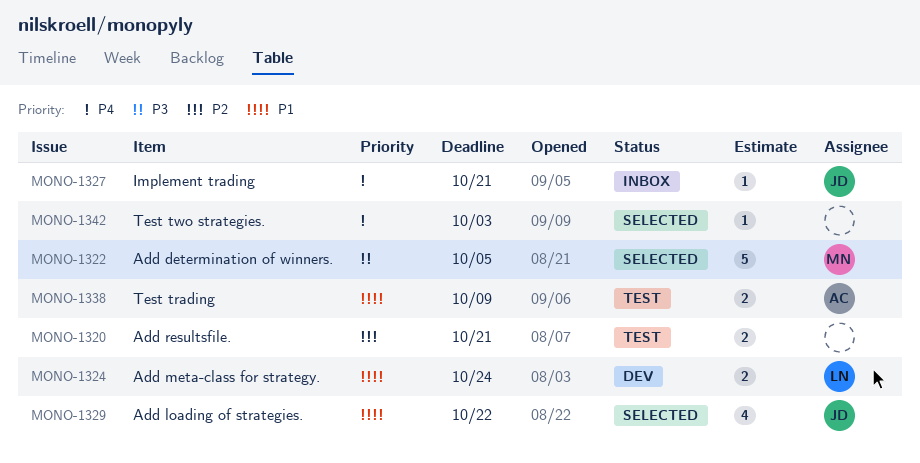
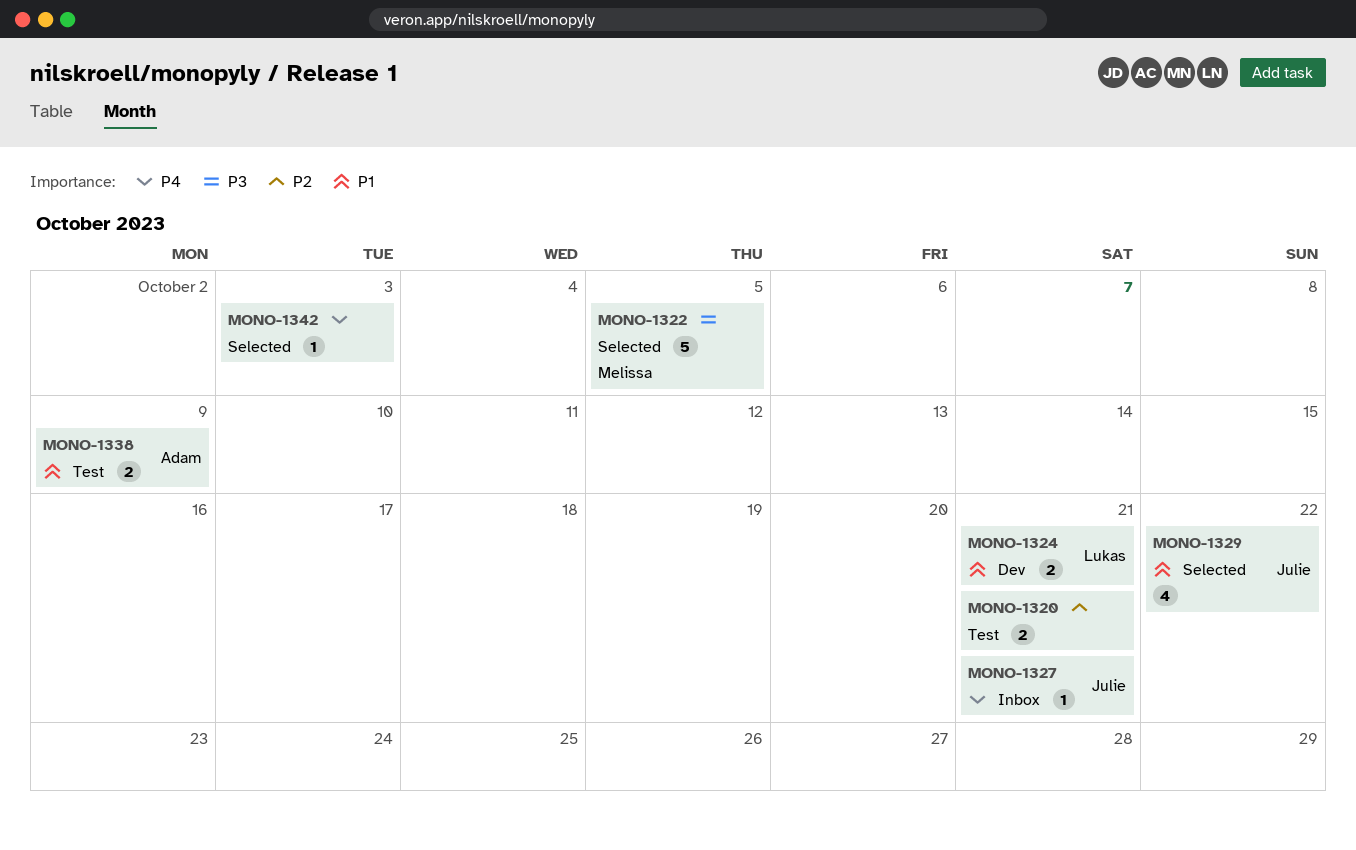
MONO-1324, due: Oct 24 -> Oct 21

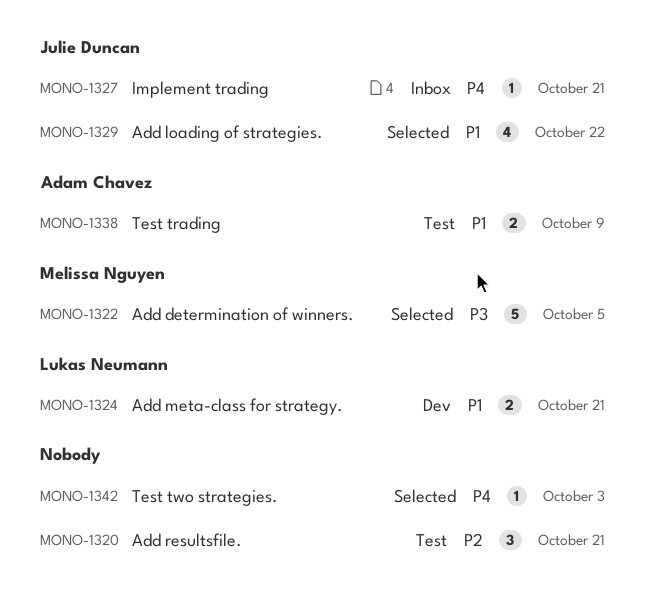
MONO-1320, estimate: 2 -> 3

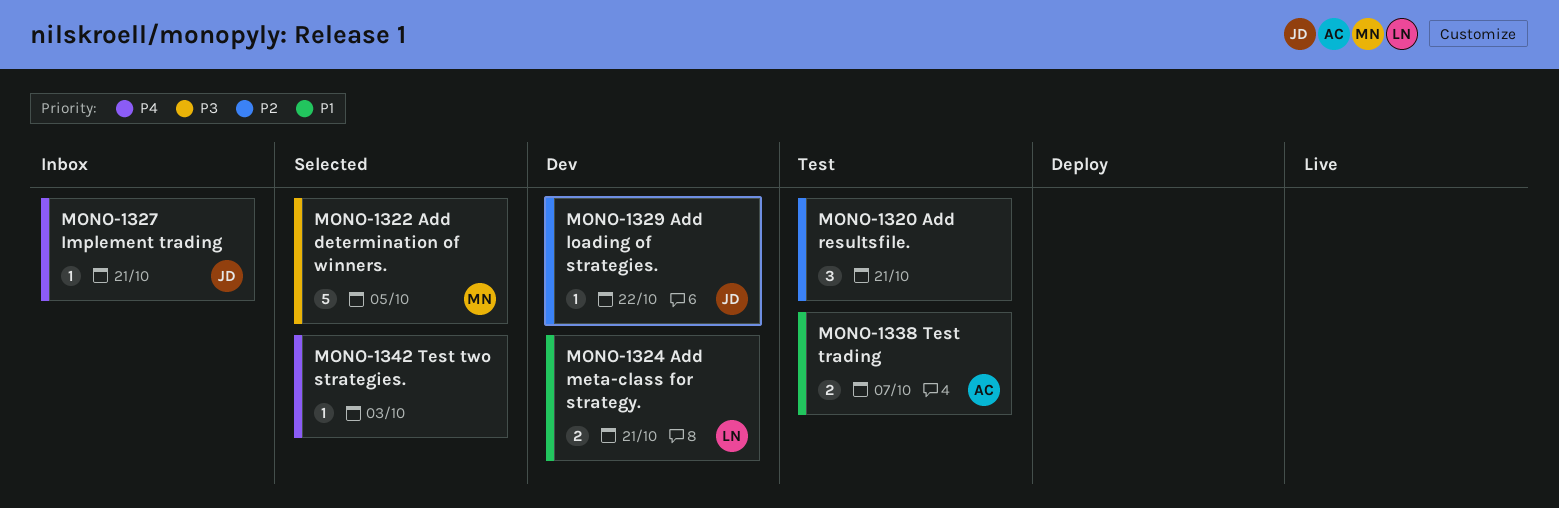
MONO-1329, status: Selected -> Dev
MONO-1329, priority: P1 -> P2
MONO-1329, estimate: 4 -> 1
MONO-1338, due: Oct 9 -> Oct 7

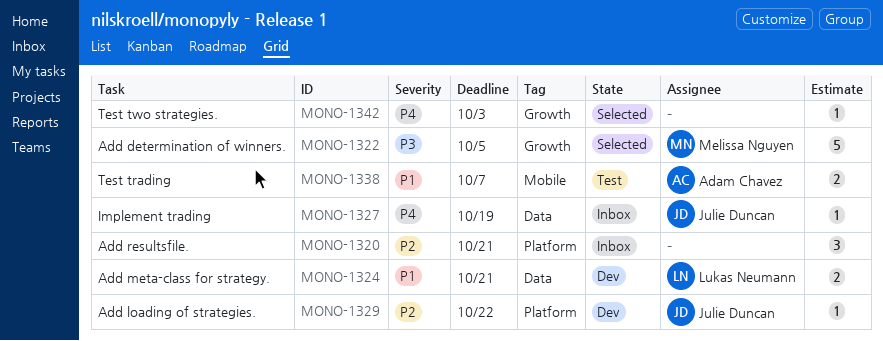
MONO-1320, status: Test -> Inbox
MONO-1327, due: Oct 21 -> Oct 19

